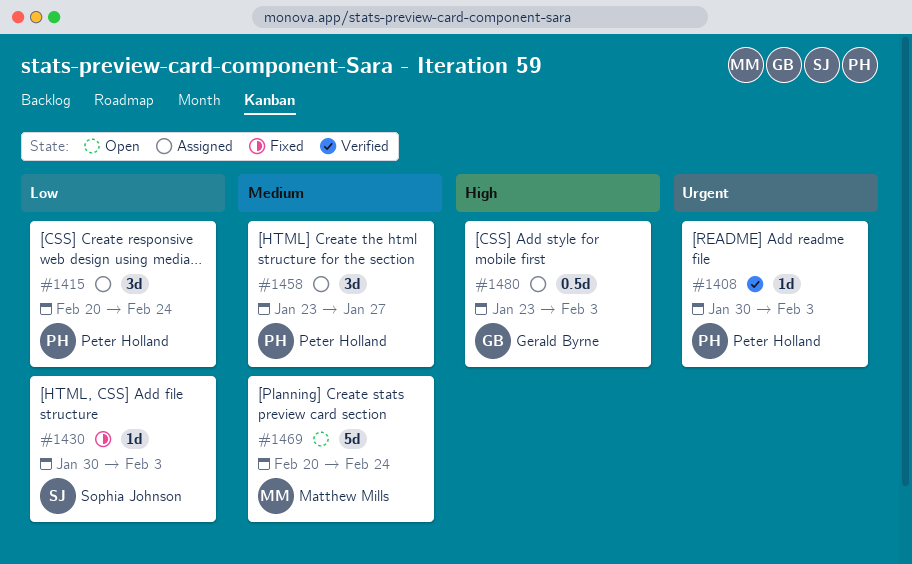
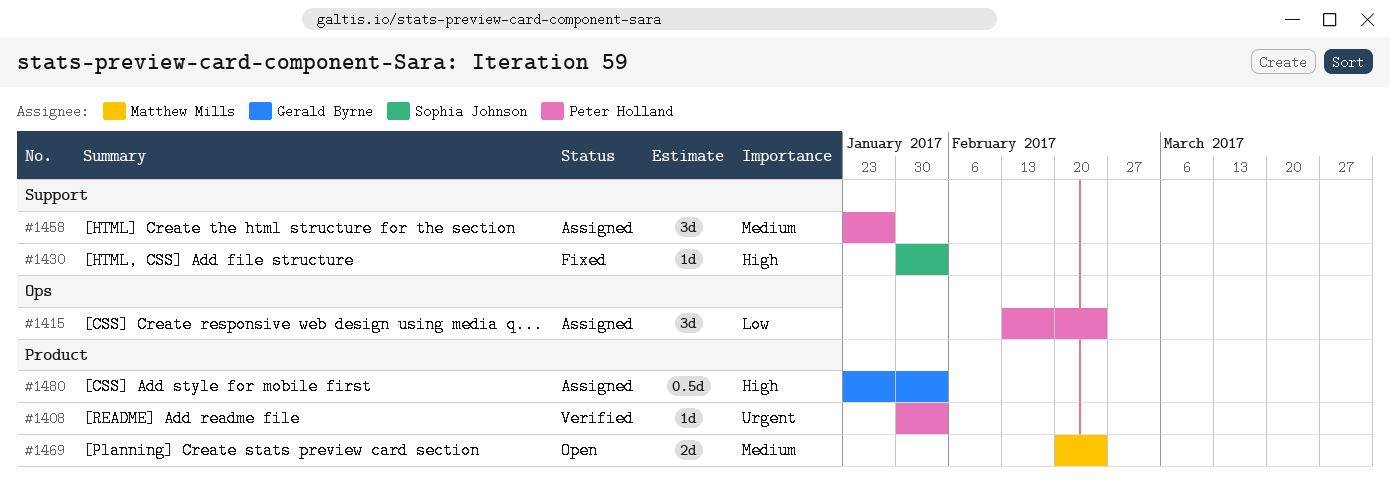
#1415, start: Feb 20 -> Feb 13
#1430, priority: Low -> High
#1469, estimate: 5d -> 2d

